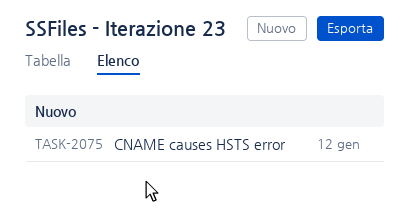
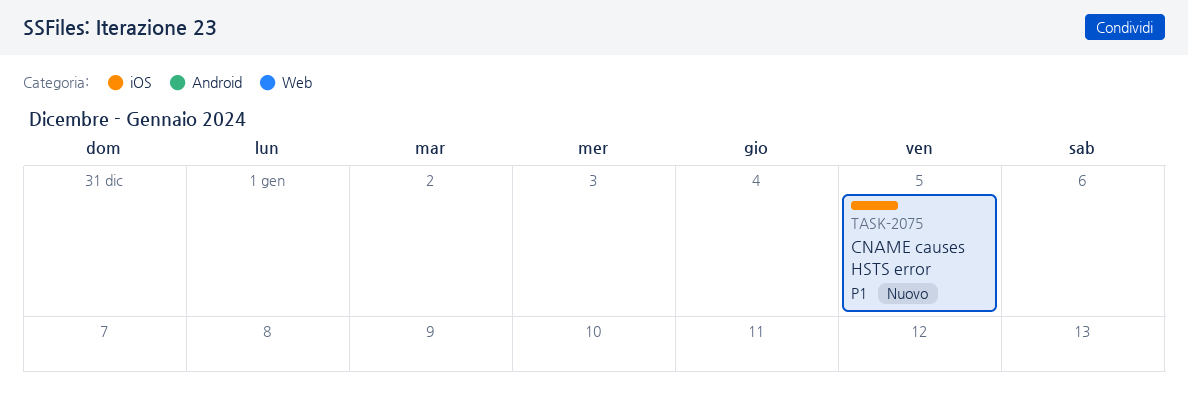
TASK-2075, due: Jan 12 -> Jan 5

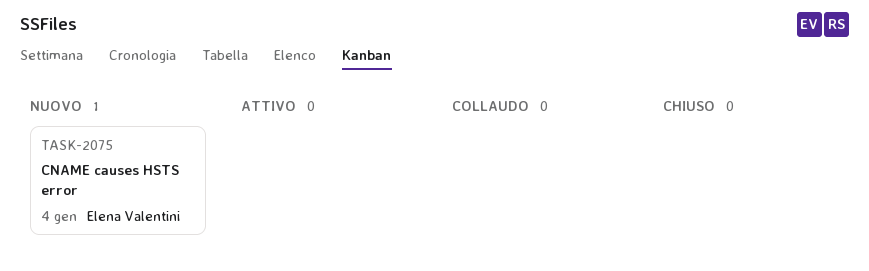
TASK-2075, due: Jan 5 -> Jan 4

